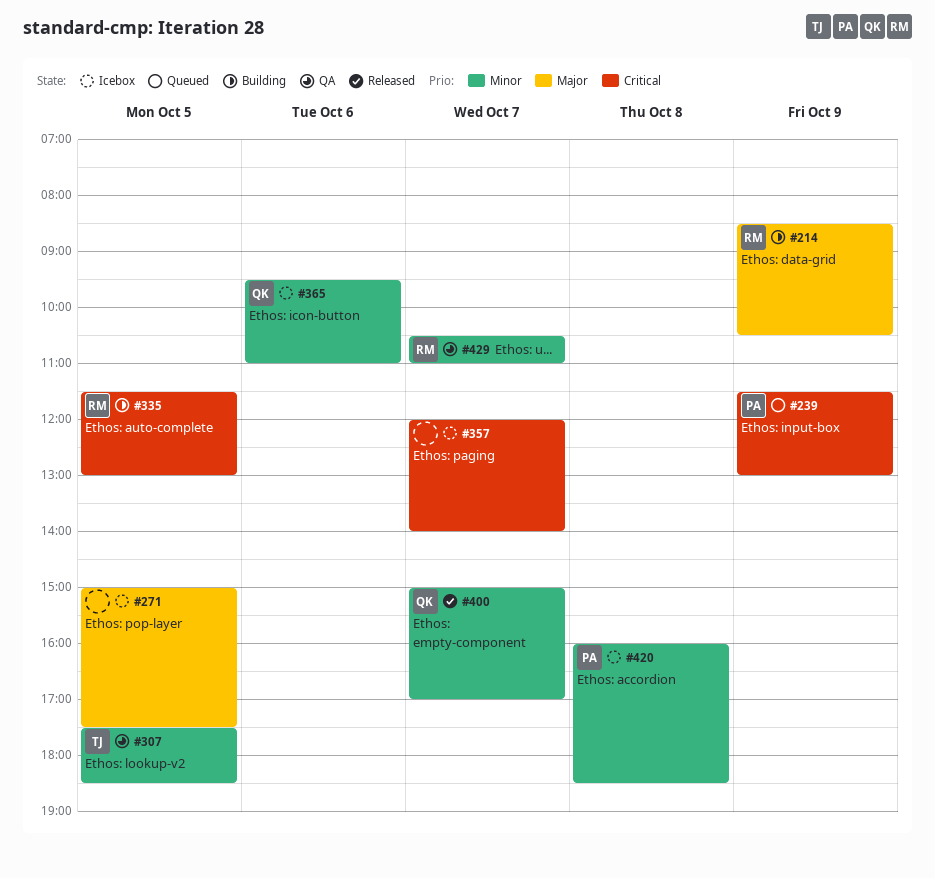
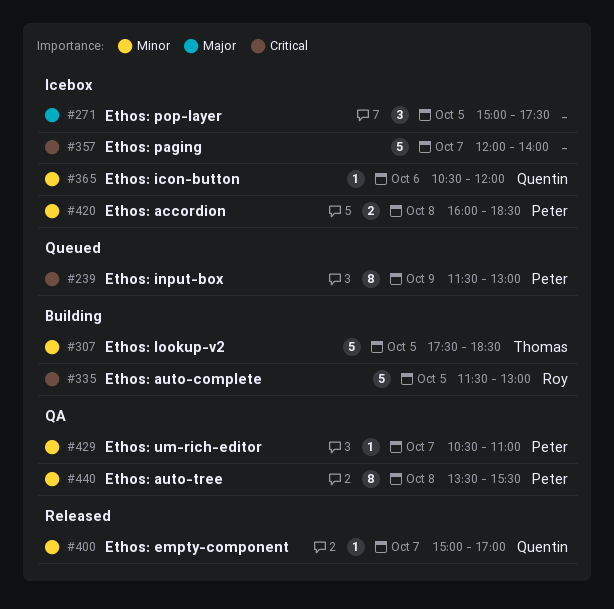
#214: present -> none
#307, status: QA -> Building
#365, begins: 09:30 -> 10:30
#365, ends: 11:00 -> 12:00
#429, owner: Roy -> Peter
#440: none -> present

